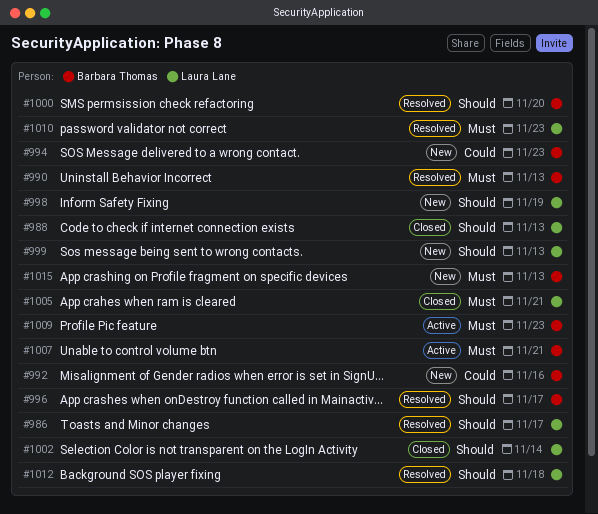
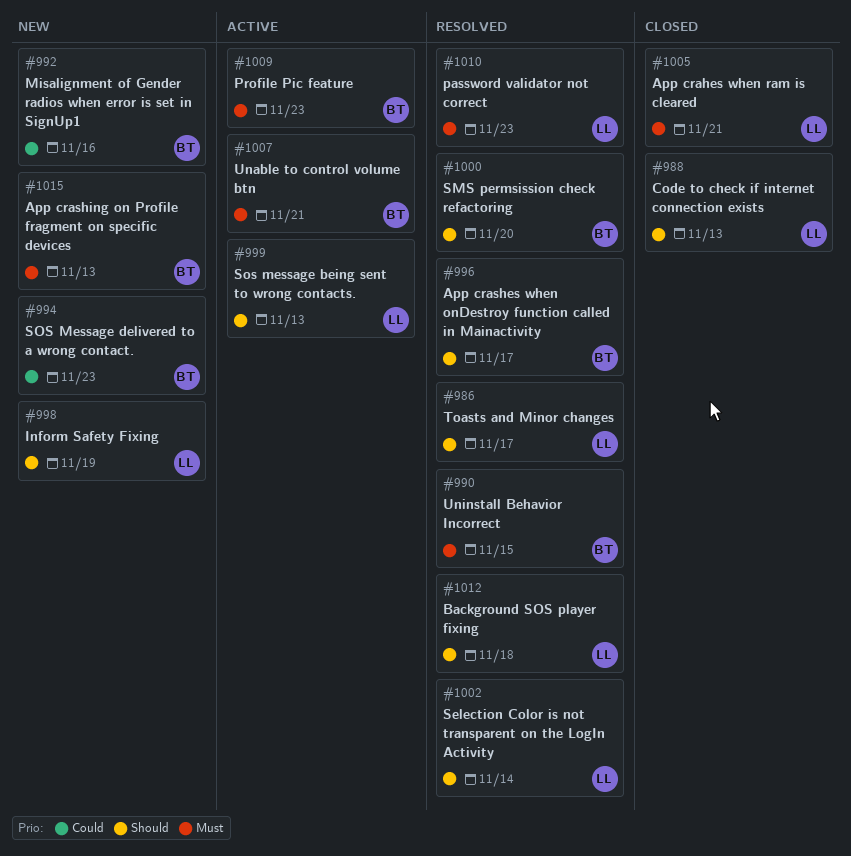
#990, due: Nov 13 -> Nov 15
#999, status: New -> Active
#1002, status: Closed -> Resolved

